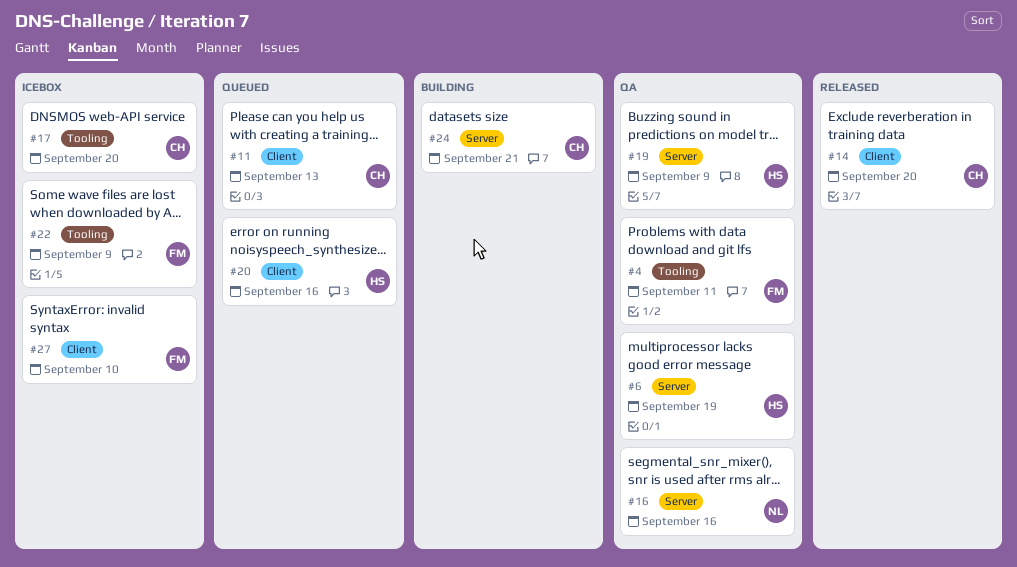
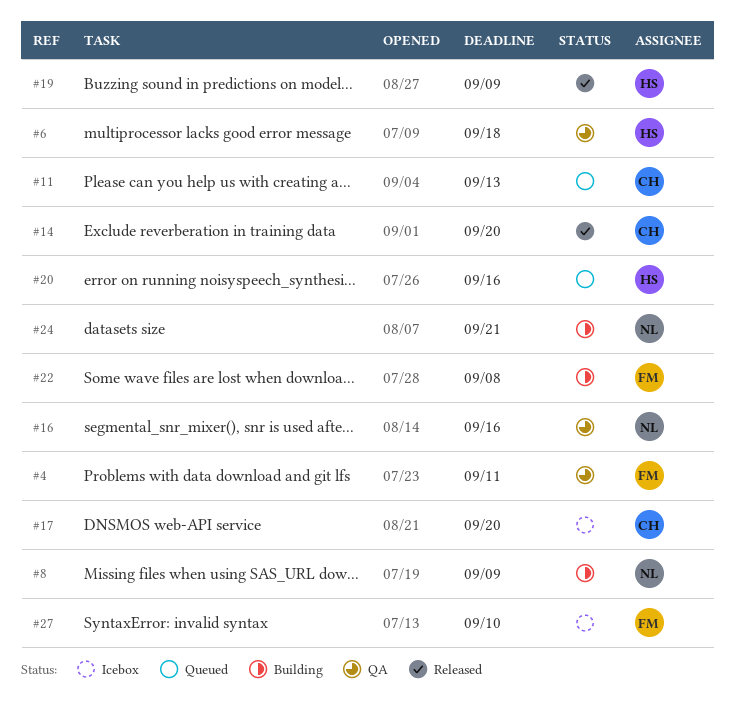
#6, due: Sep 19 -> Sep 18
#8: none -> present
#19, status: QA -> Released
#22, status: Icebox -> Building
#22, due: Sep 9 -> Sep 8
#24, owner: CH -> NL

